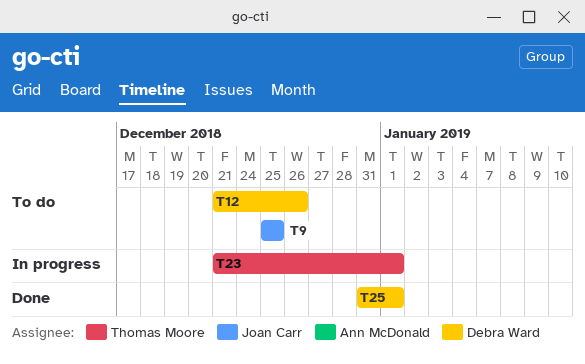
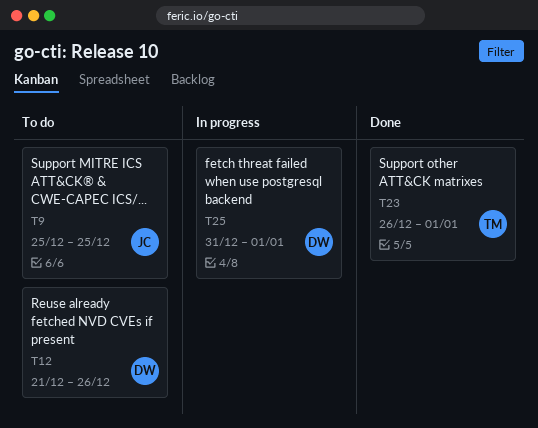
T23, status: In progress -> Done
T23, start: Dec 21 -> Dec 26
T25, status: Done -> In progress

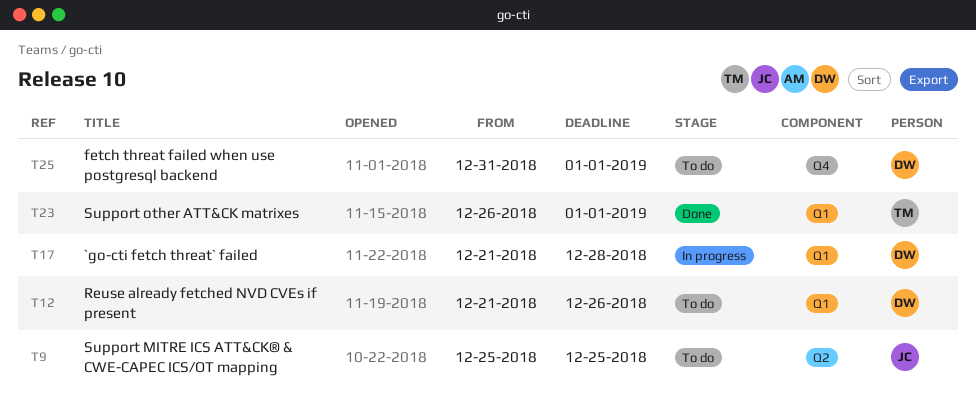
T17: none -> present
T25, status: In progress -> To do

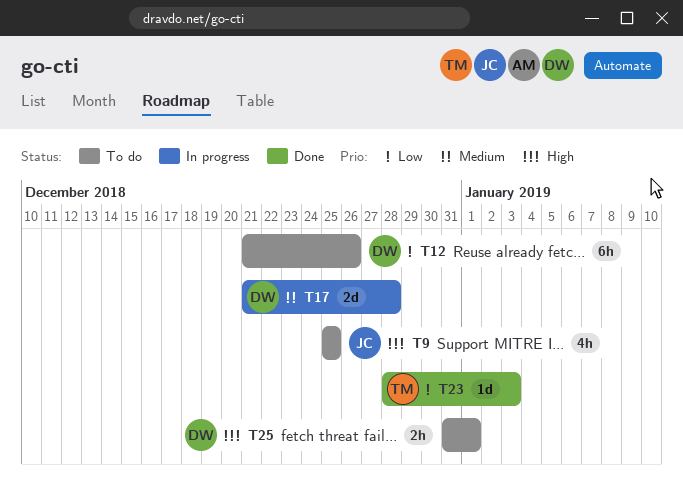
T23, start: Dec 26 -> Dec 28
T23, due: Jan 1 -> Jan 3

